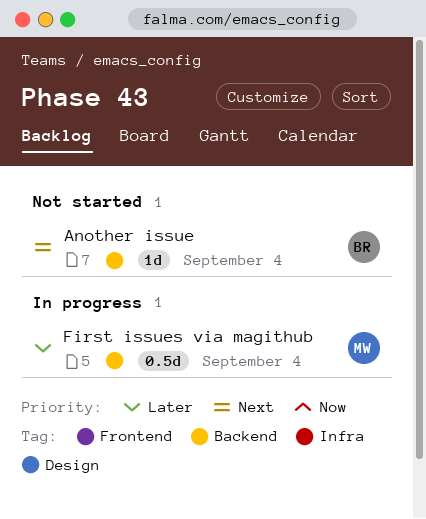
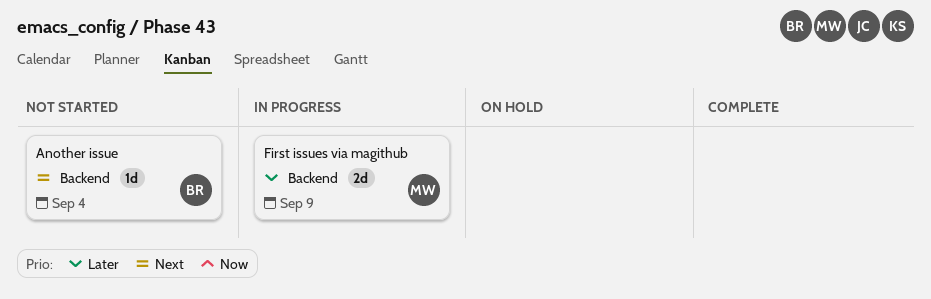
First issues via magithub, estimate: 0.5d -> 2d
First issues via magithub, due: Sep 4 -> Sep 9

